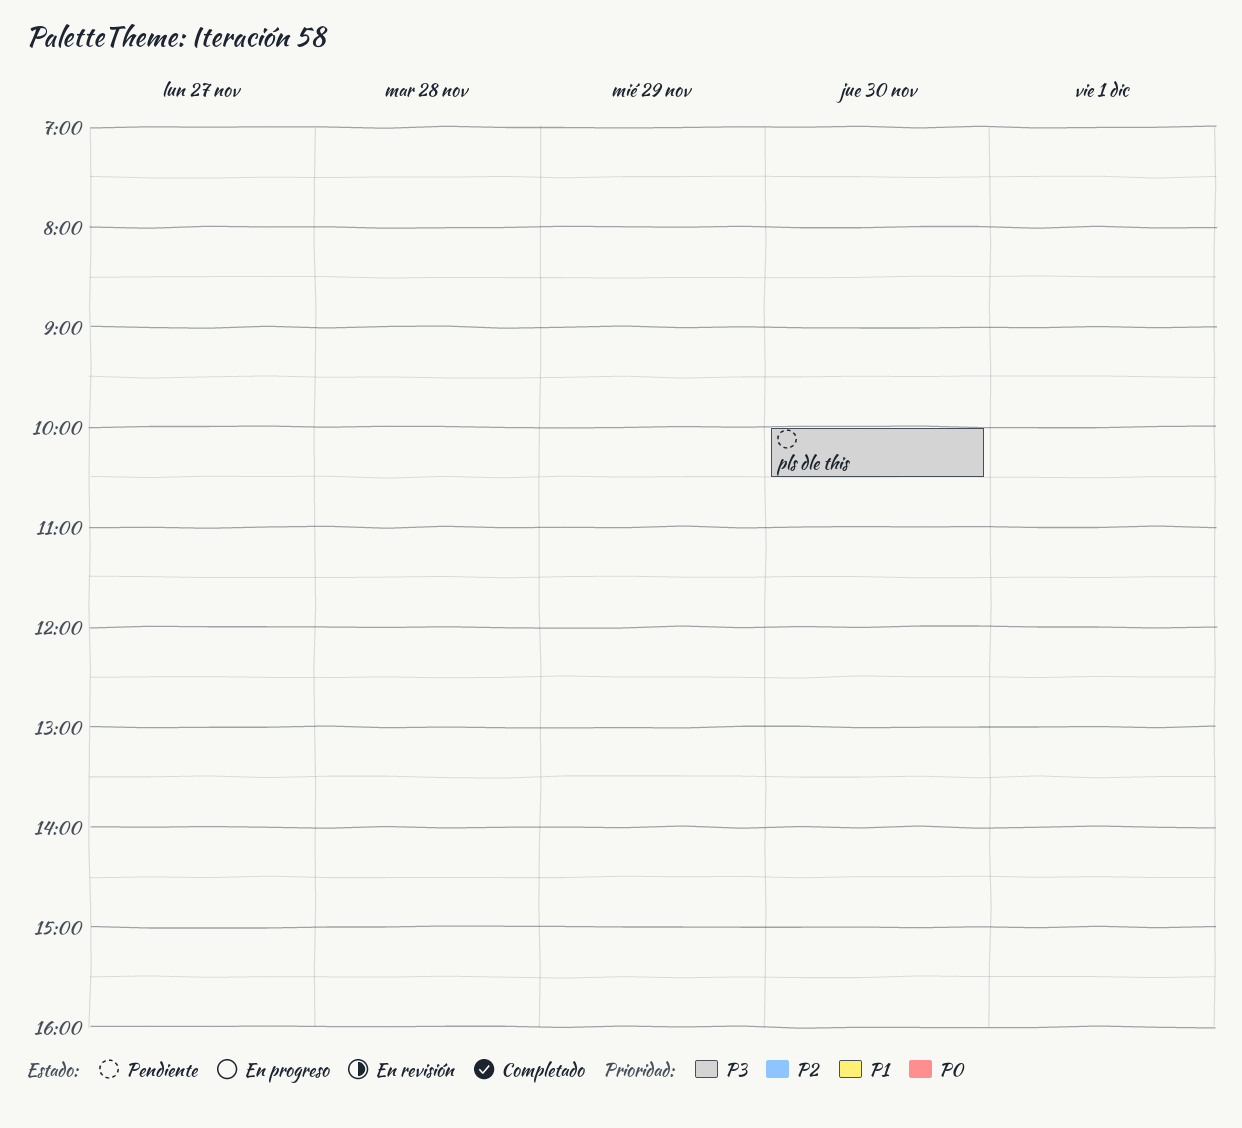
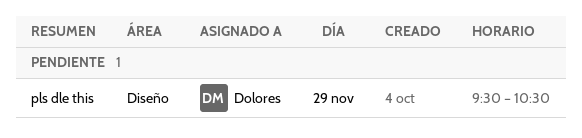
pls dle this, day: Nov 30 -> Nov 29
pls dle this, begins: 10:00 -> 09:30

